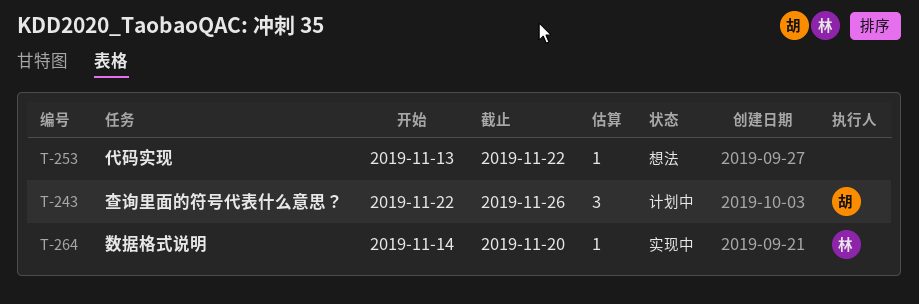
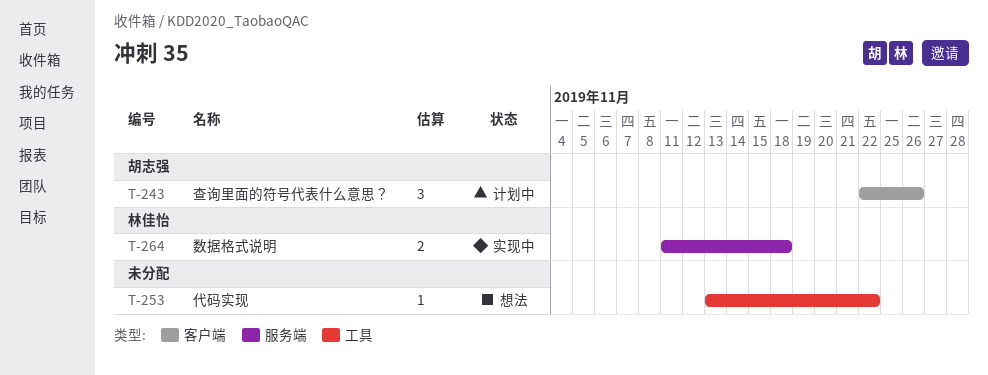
T-264, estimate: 1 -> 2
T-264, start: Nov 14 -> Nov 11
T-264, due: Nov 20 -> Nov 18

